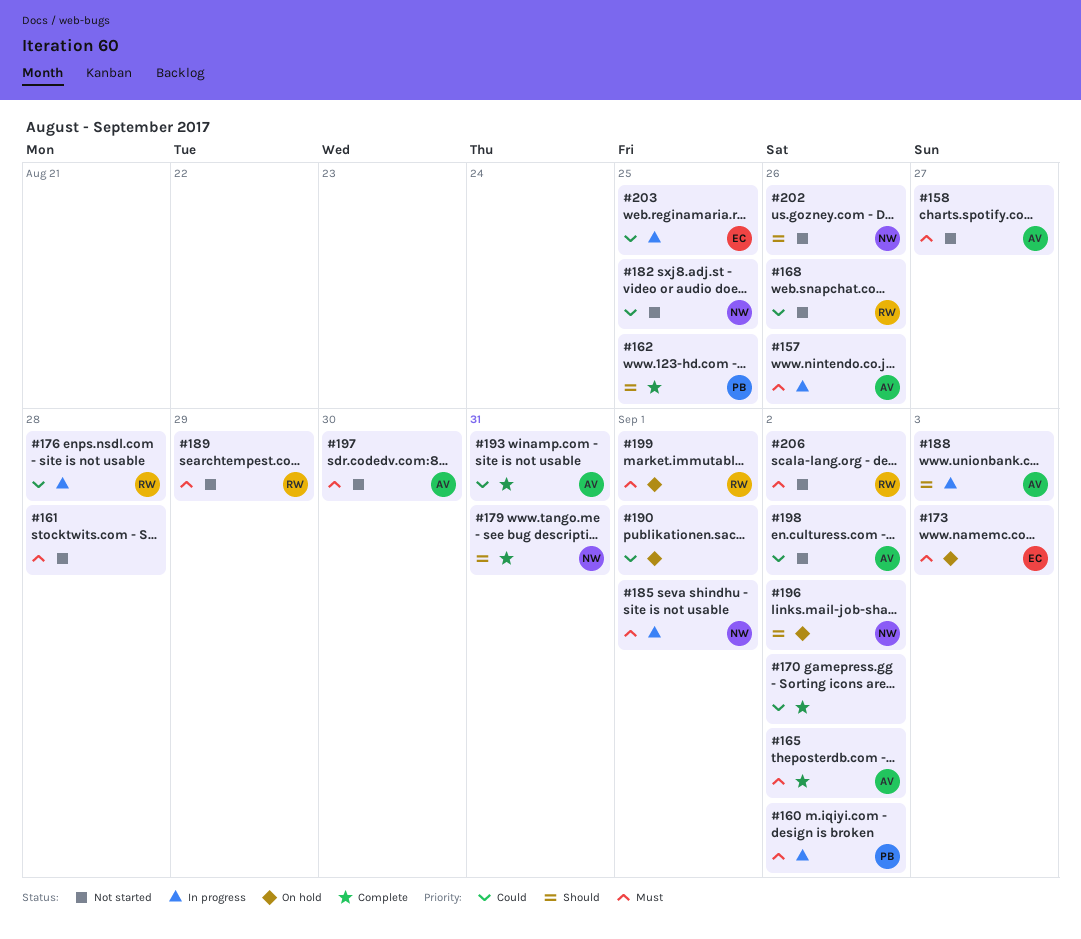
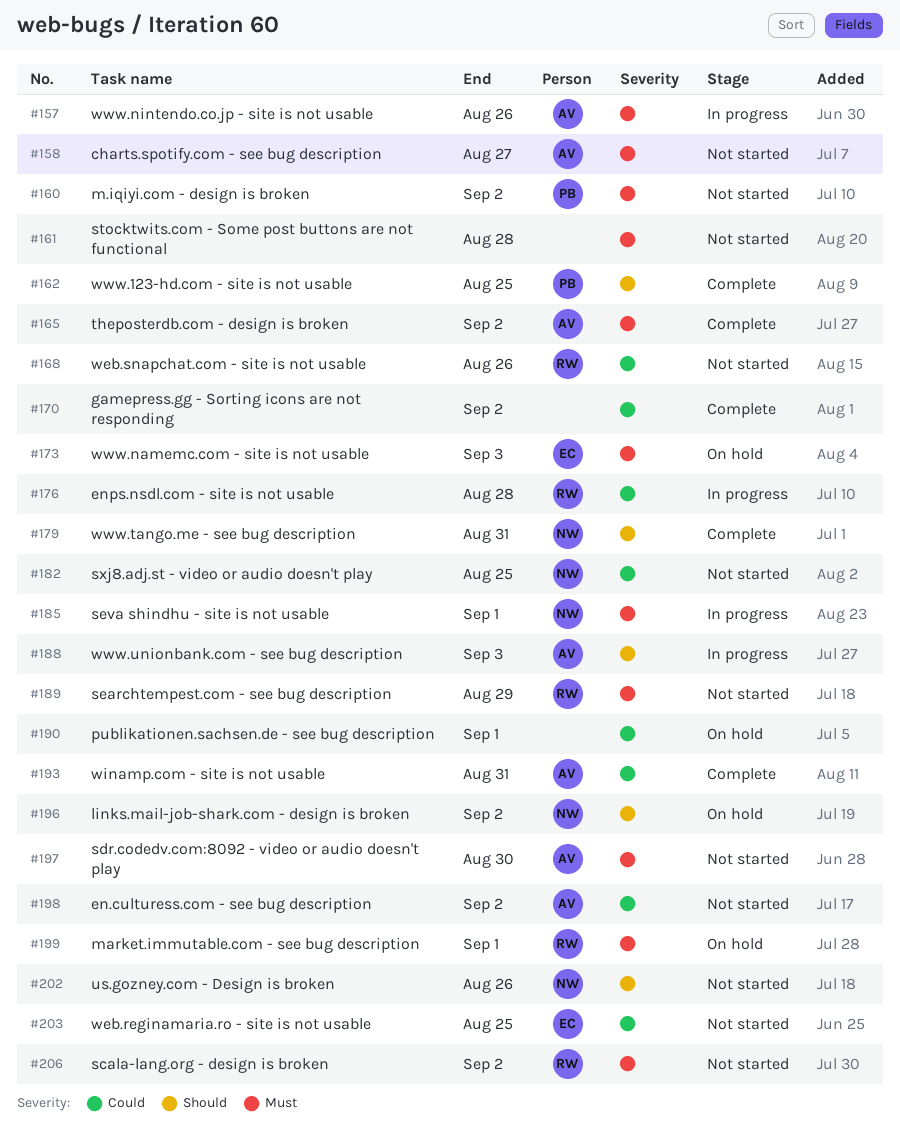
#160, status: In progress -> Not started
#203, status: In progress -> Not started

